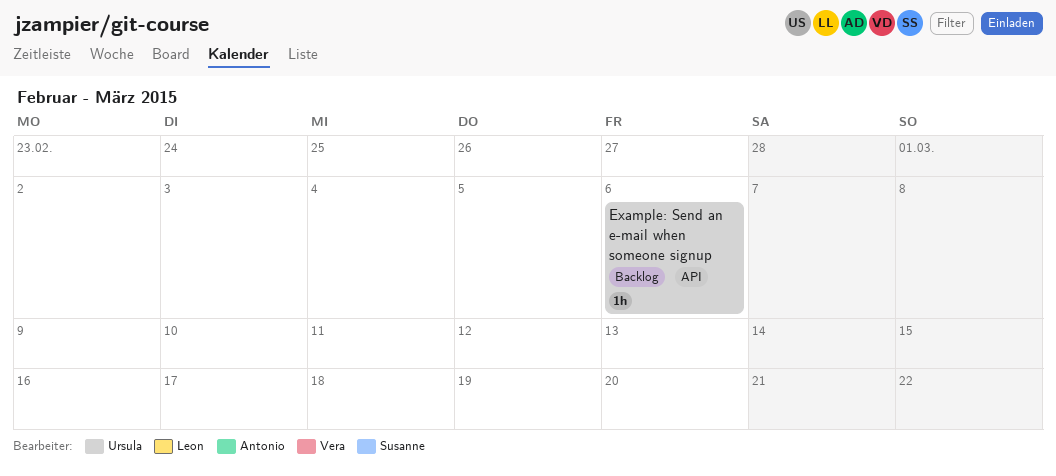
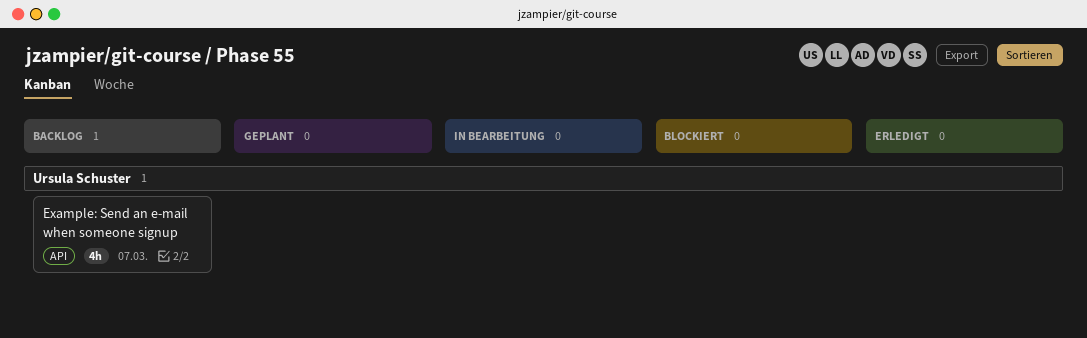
Example: Send an e-mail when someone signup, estimate: 1h -> 4h
Example: Send an e-mail when someone signup, due: Mar 6 -> Mar 7

